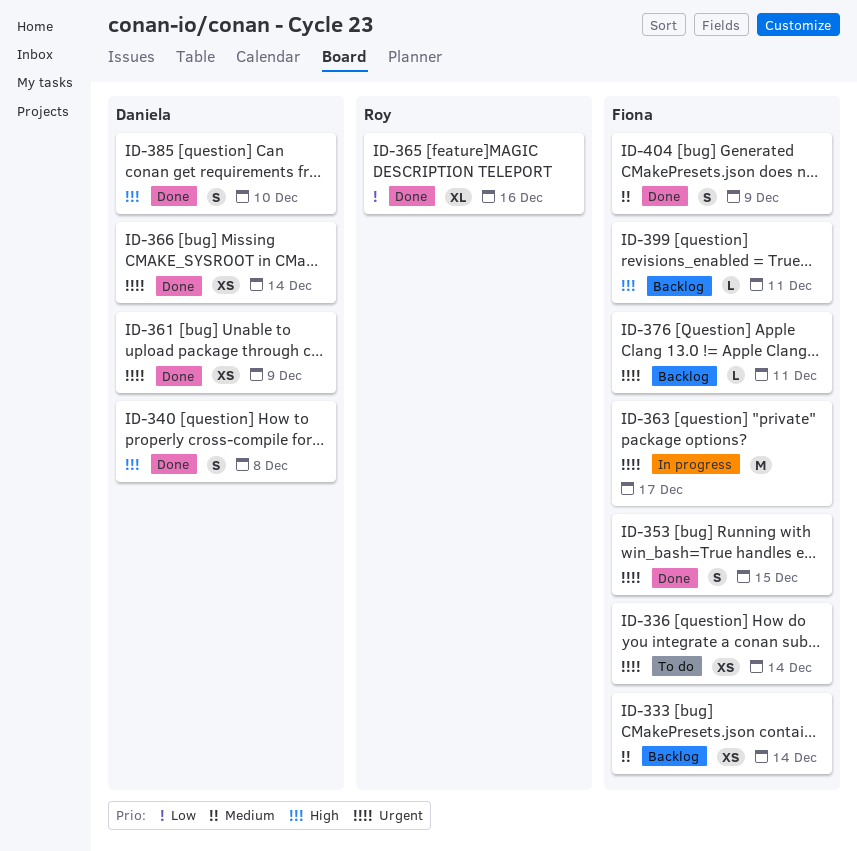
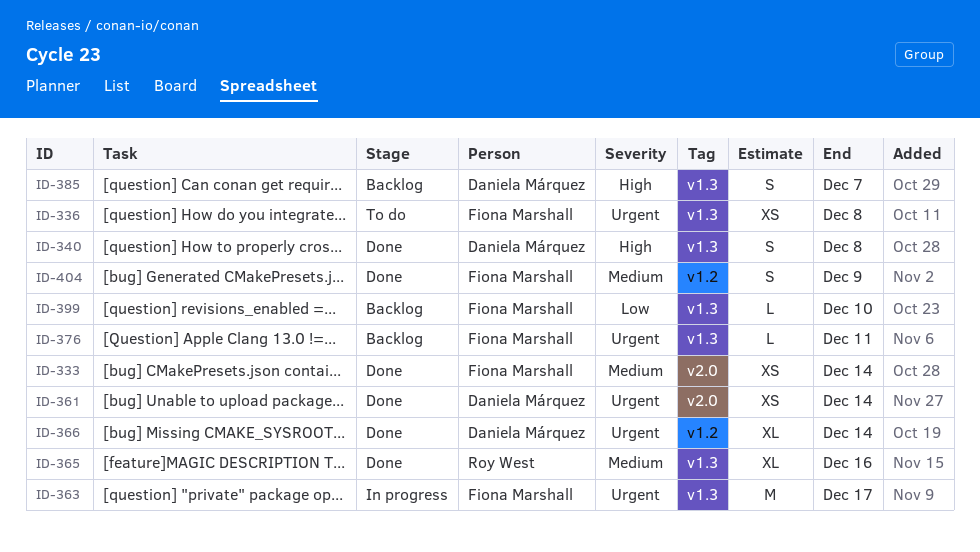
ID-333, status: Backlog -> Done
ID-336, due: Dec 14 -> Dec 8
ID-353: present -> none
ID-361, due: Dec 9 -> Dec 14
ID-365, priority: Low -> Medium
ID-366, estimate: XS -> XL
ID-385, status: Done -> Backlog
ID-385, due: Dec 10 -> Dec 7
ID-399, priority: High -> Low
ID-399, due: Dec 11 -> Dec 10

